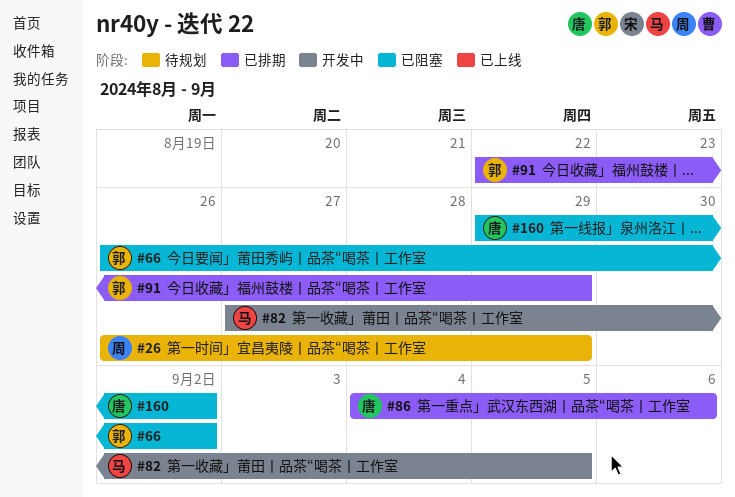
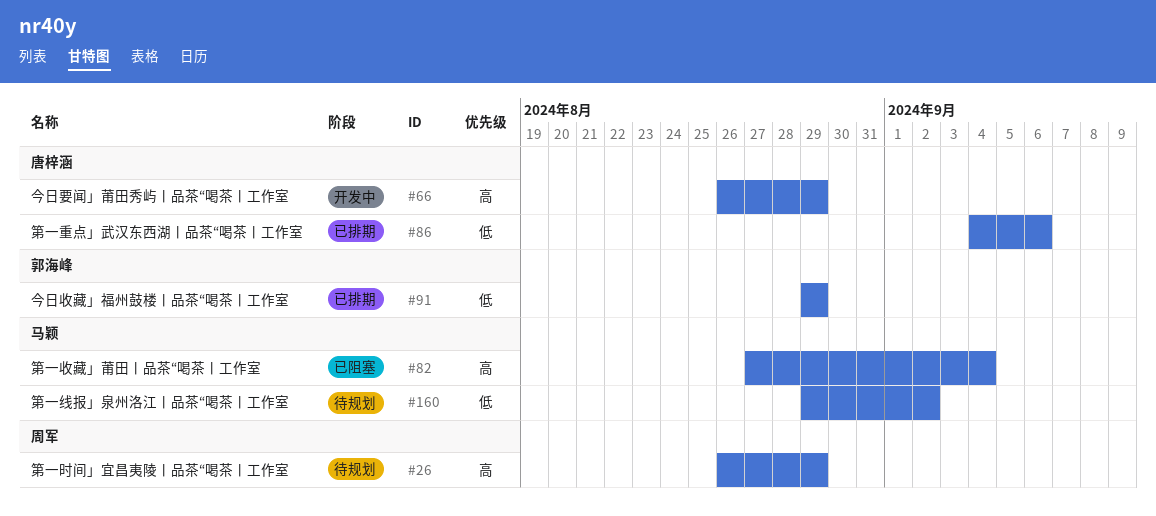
#66, status: 已阻塞 -> 开发中
#66, owner: 郭海峰 -> 唐梓涵
#66, due: Sep 2 -> Aug 29
#82, status: 开发中 -> 已阻塞
#82, due: Sep 5 -> Sep 4
#91, start: Aug 22 -> Aug 29
#160, status: 已阻塞 -> 待规划
#160, owner: 唐梓涵 -> 马颖

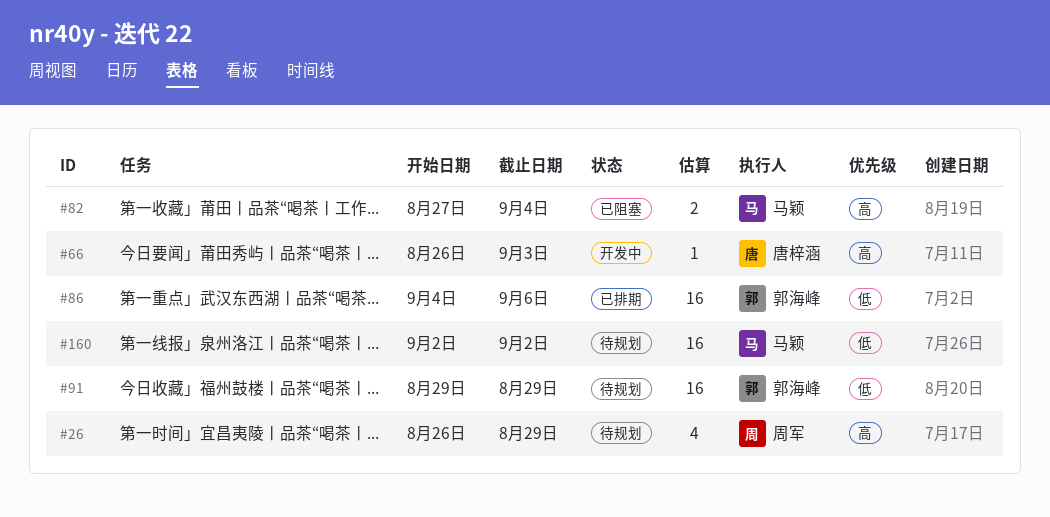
#66, due: Aug 29 -> Sep 3
#86, owner: 唐梓涵 -> 郭海峰
#91, status: 已排期 -> 待规划
#160, start: Aug 29 -> Sep 2

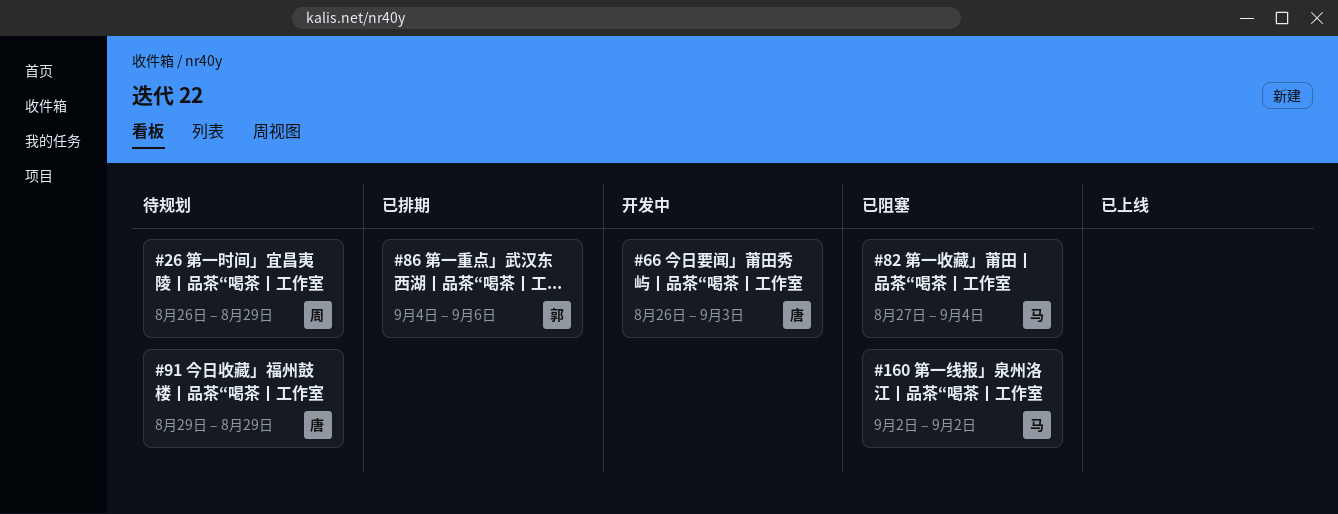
#91, owner: 郭海峰 -> 唐梓涵
#160, status: 待规划 -> 已阻塞

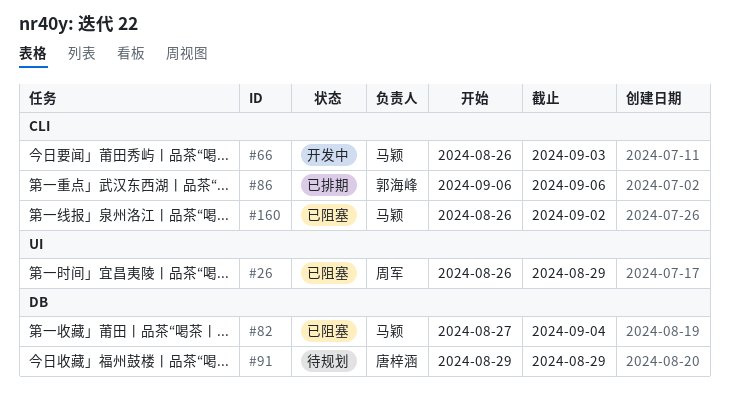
#26, status: 待规划 -> 已阻塞
#66, owner: 唐梓涵 -> 马颖
#86, start: Sep 4 -> Sep 6
#160, start: Sep 2 -> Aug 26

